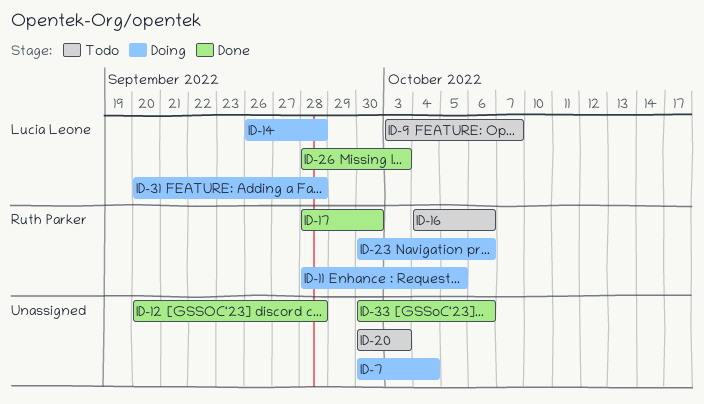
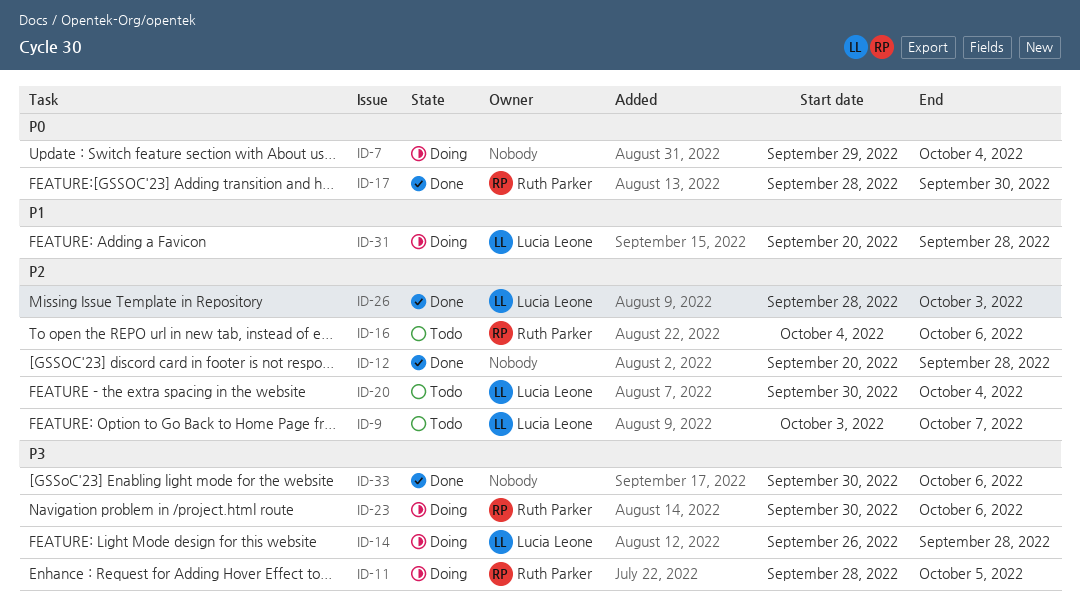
ID-7, start: Sep 30 -> Sep 29
ID-20, owner: none -> Lucia Leone
ID-20, due: Oct 3 -> Oct 4

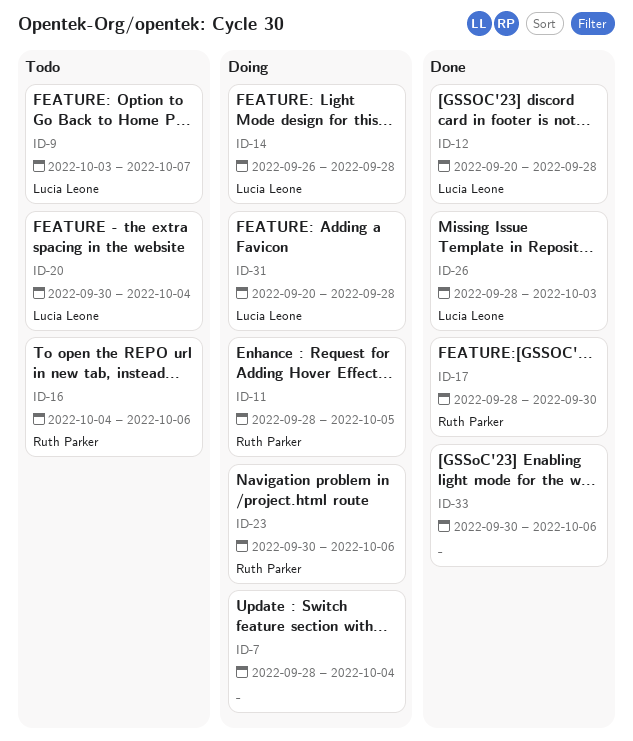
ID-7, start: Sep 29 -> Sep 28
ID-12, owner: none -> Lucia Leone

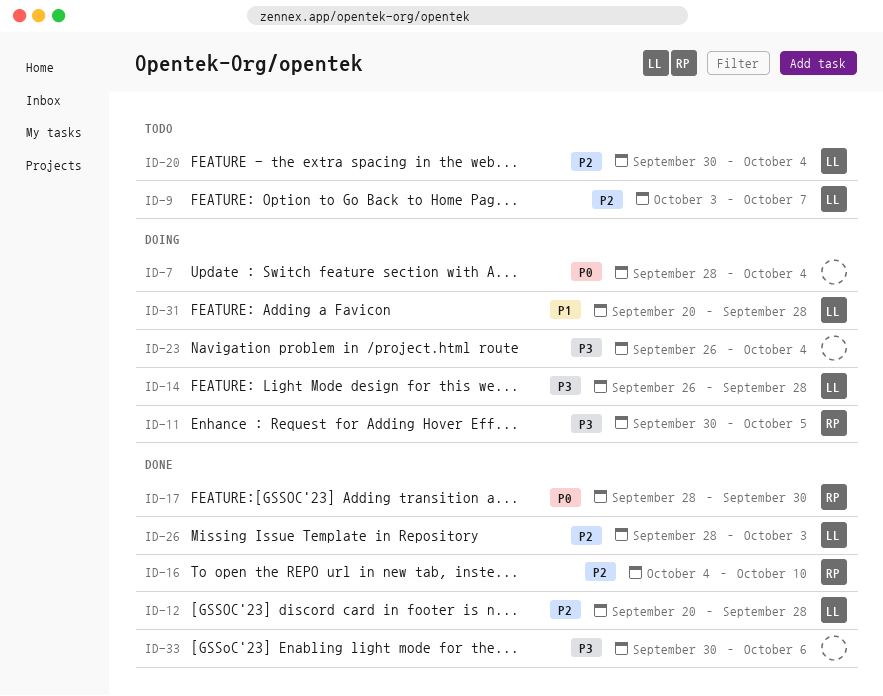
ID-11, start: Sep 28 -> Sep 30
ID-16, status: Todo -> Done
ID-16, due: Oct 6 -> Oct 10
ID-23, owner: Ruth Parker -> none
ID-23, start: Sep 30 -> Sep 26
ID-23, due: Oct 6 -> Oct 4

